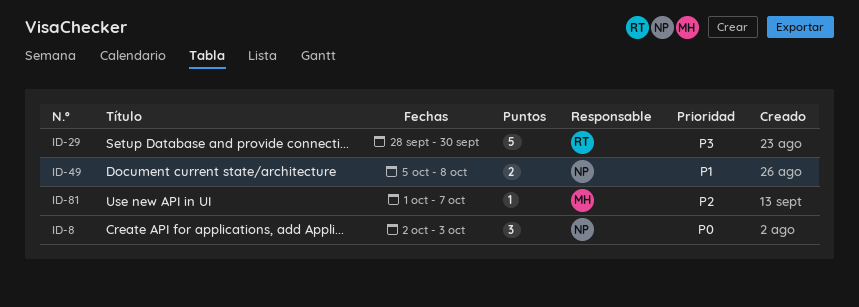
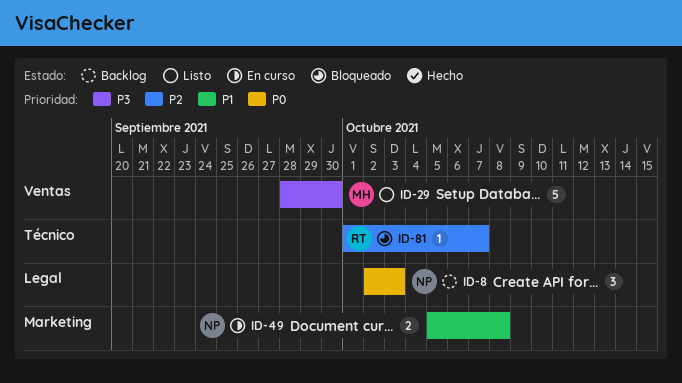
ID-29, owner: RT -> MH
ID-81, owner: MH -> RT

